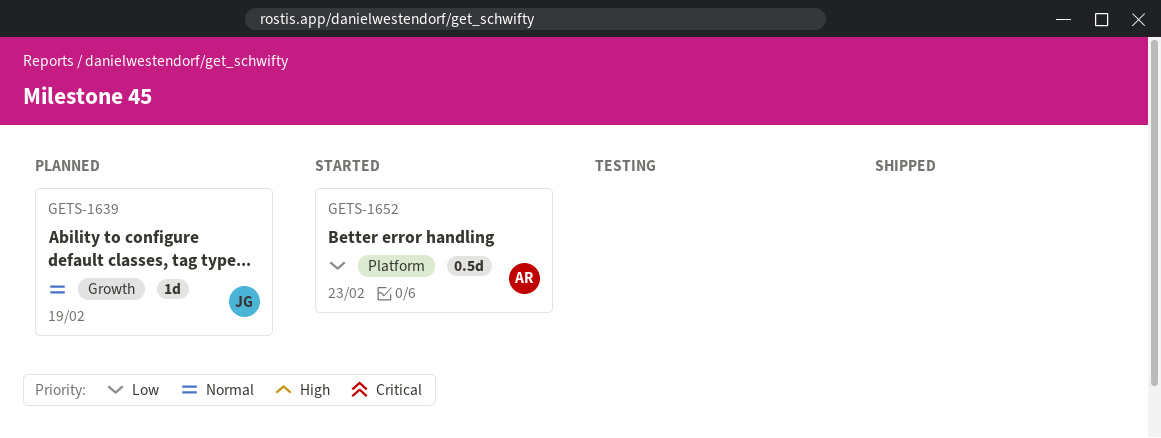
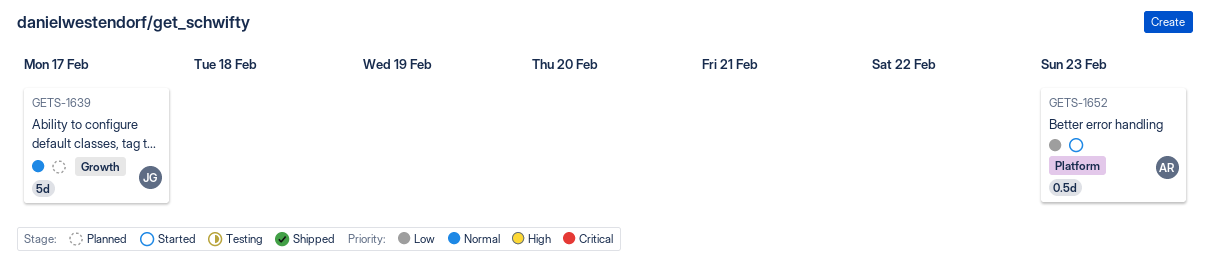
GETS-1639, estimate: 1d -> 5d
GETS-1639, due: Feb 19 -> Feb 17

